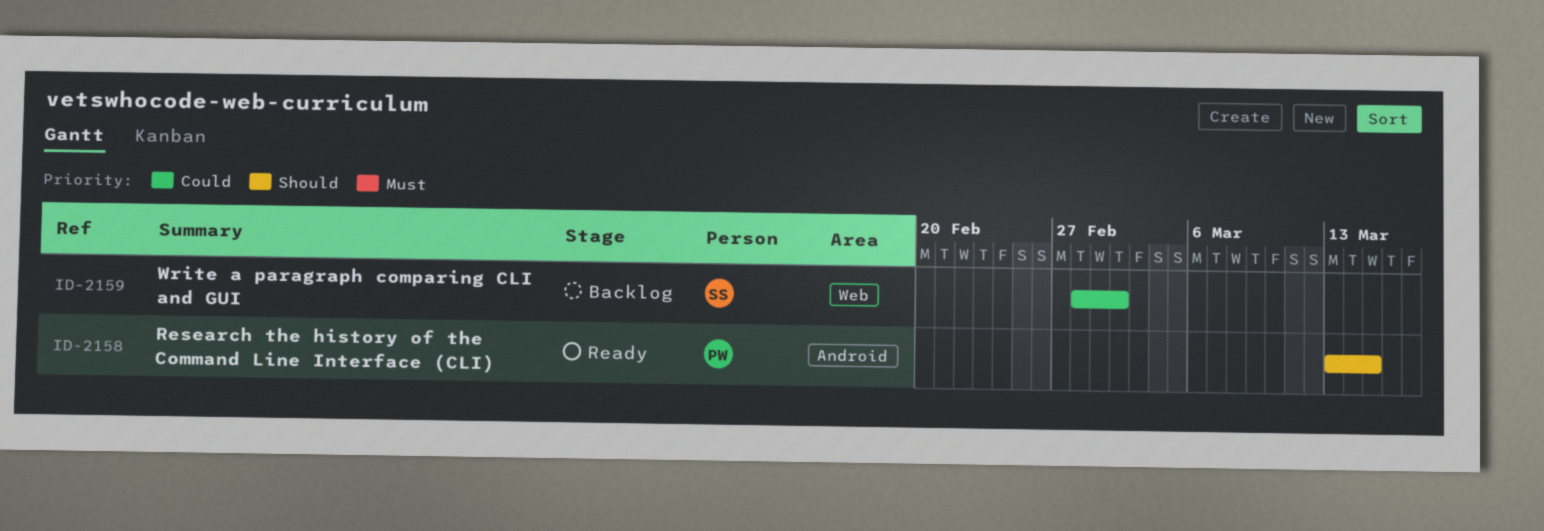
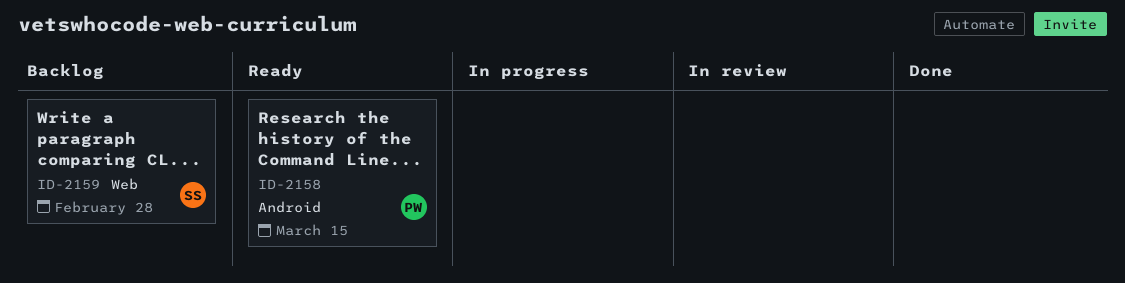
ID-2159, due: Mar 2 -> Feb 28

